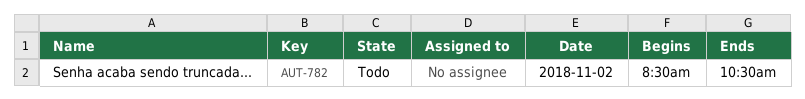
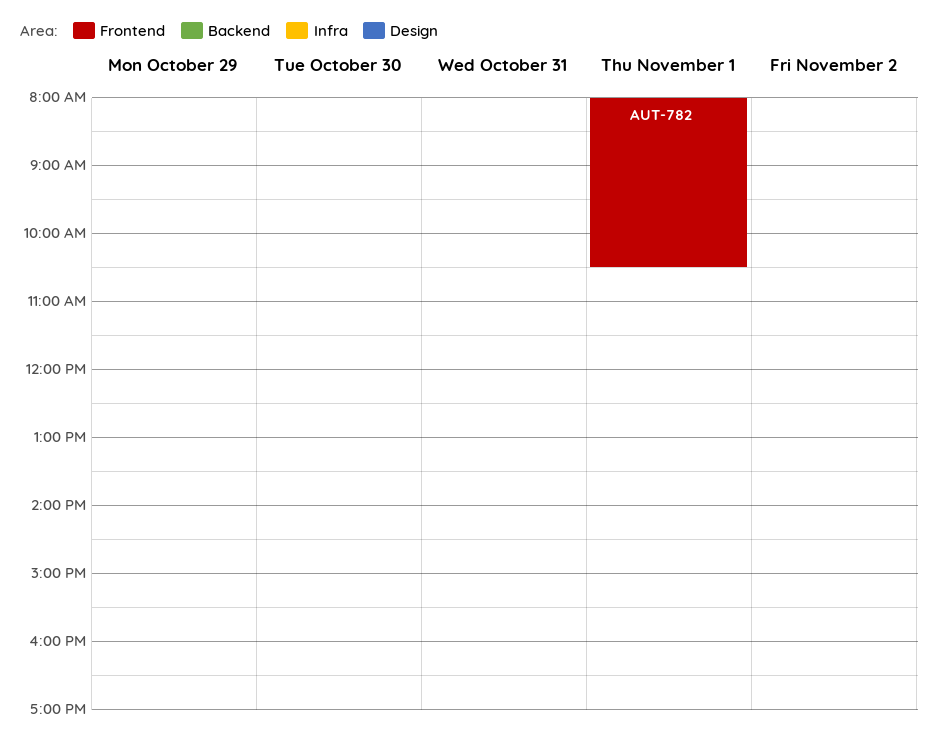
AUT-782, day: Nov 2 -> Nov 1
AUT-782, begins: 08:30 -> 08:00

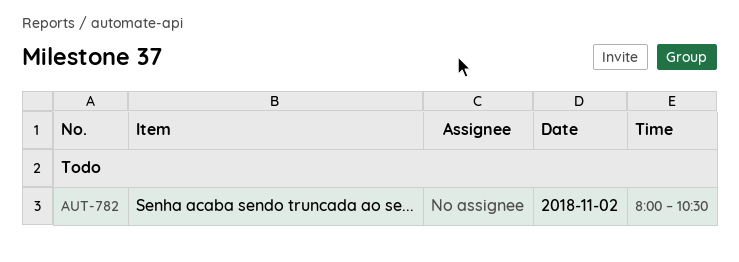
AUT-782, day: Nov 1 -> Nov 2

